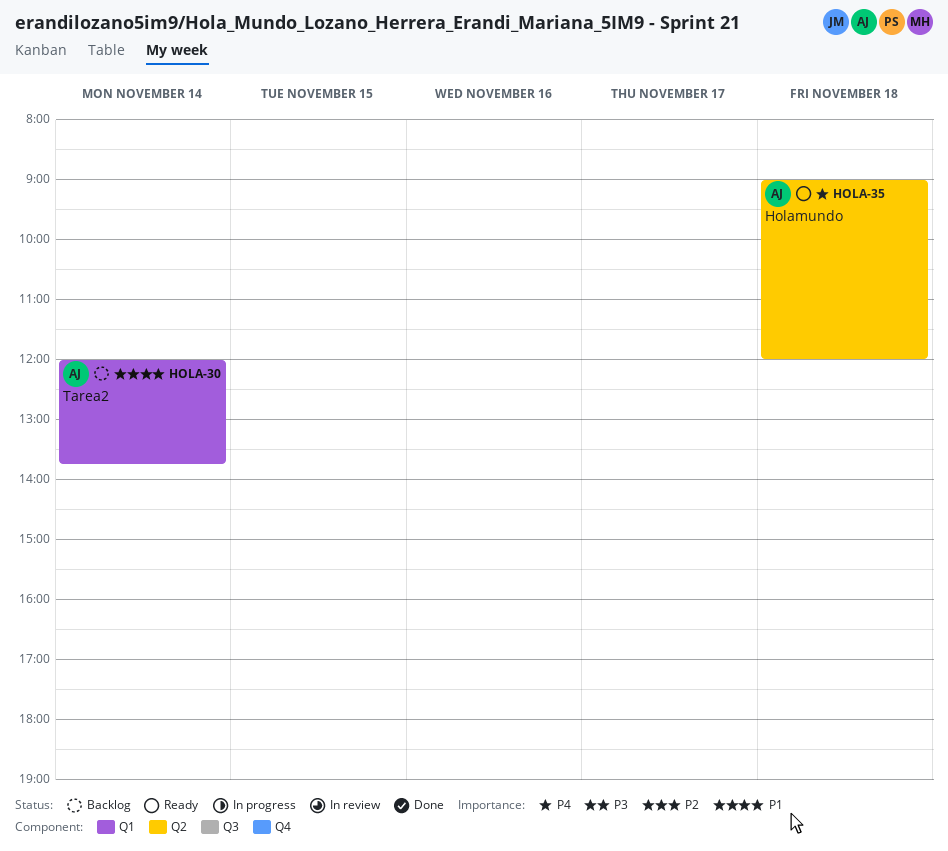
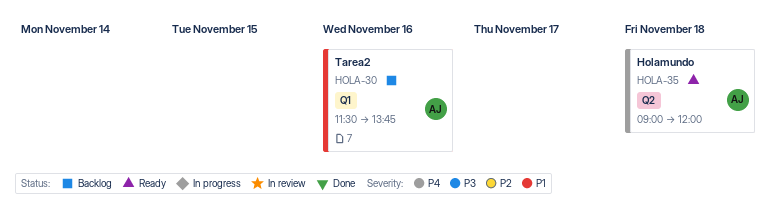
HOLA-30, day: Nov 14 -> Nov 16
HOLA-30, begins: 12:00 -> 11:30

